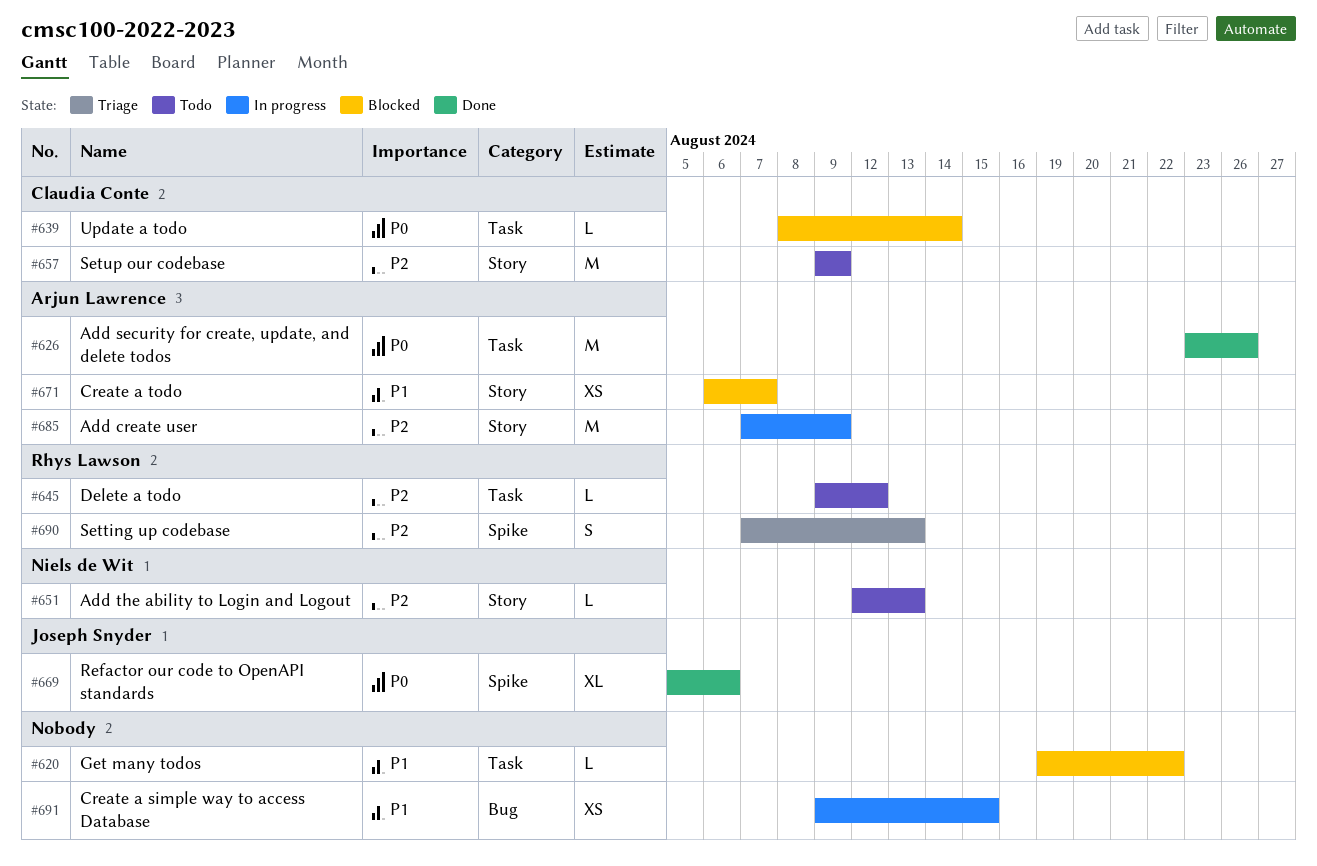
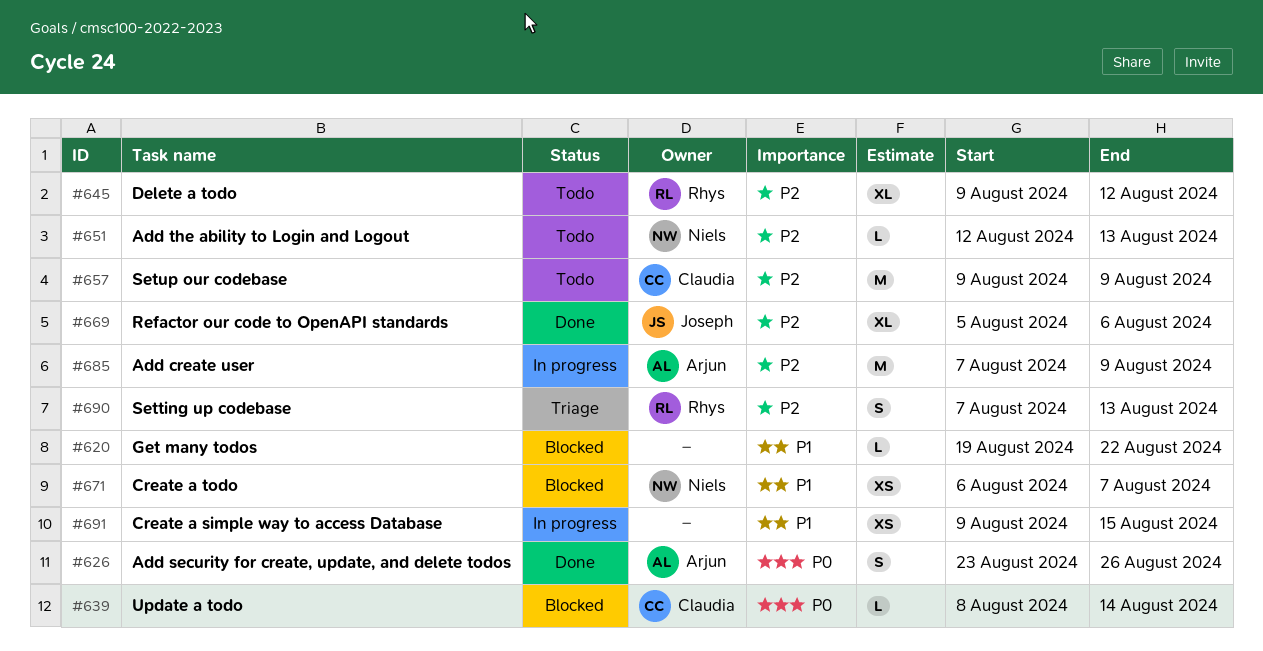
#626, estimate: M -> S
#645, estimate: L -> XL
#669, priority: P0 -> P2
#671, owner: Arjun Lawrence -> Niels de Wit

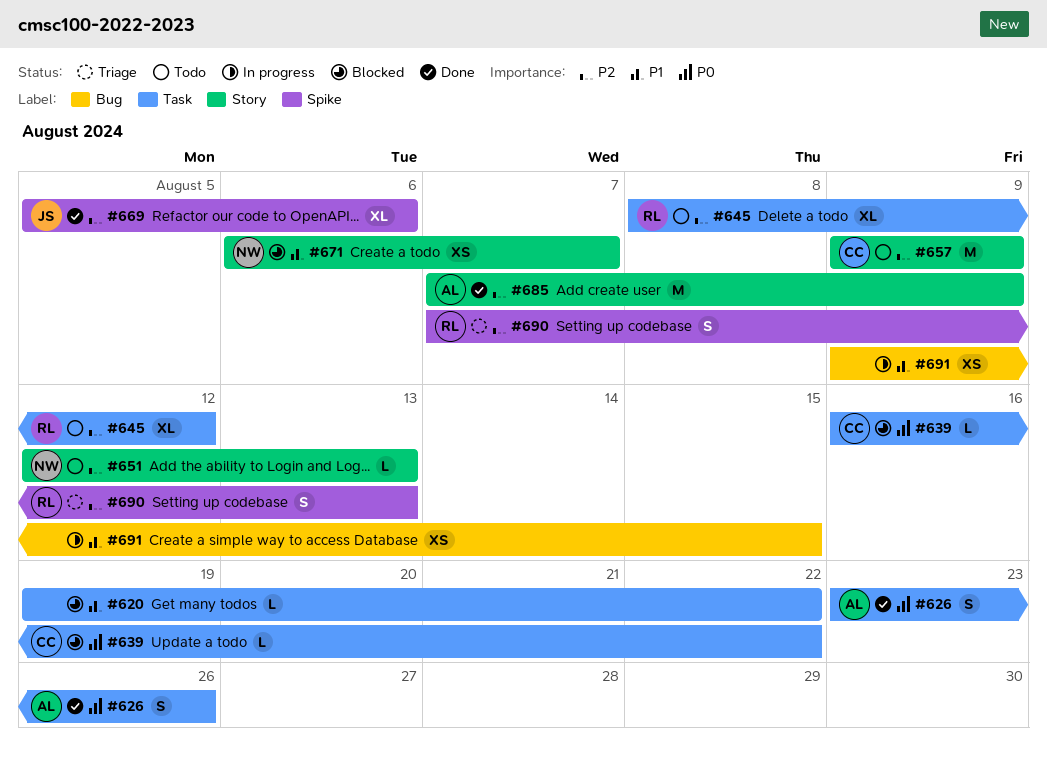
#639, start: Aug 8 -> Aug 16
#639, due: Aug 14 -> Aug 22
#645, start: Aug 9 -> Aug 8
#685, status: In progress -> Done

